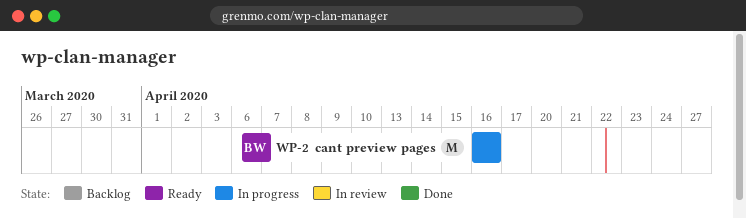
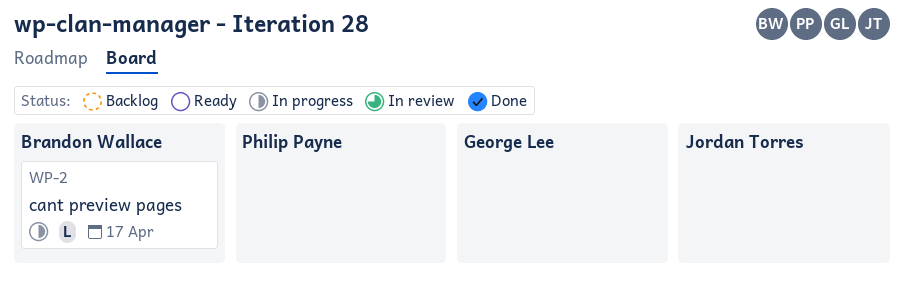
WP-2, estimate: M -> L
WP-2, due: Apr 16 -> Apr 17

